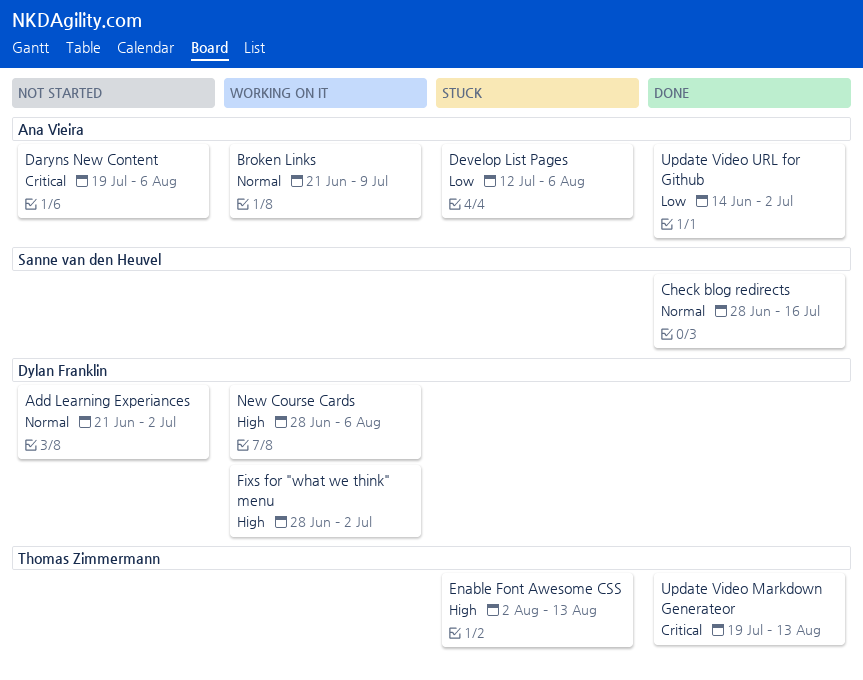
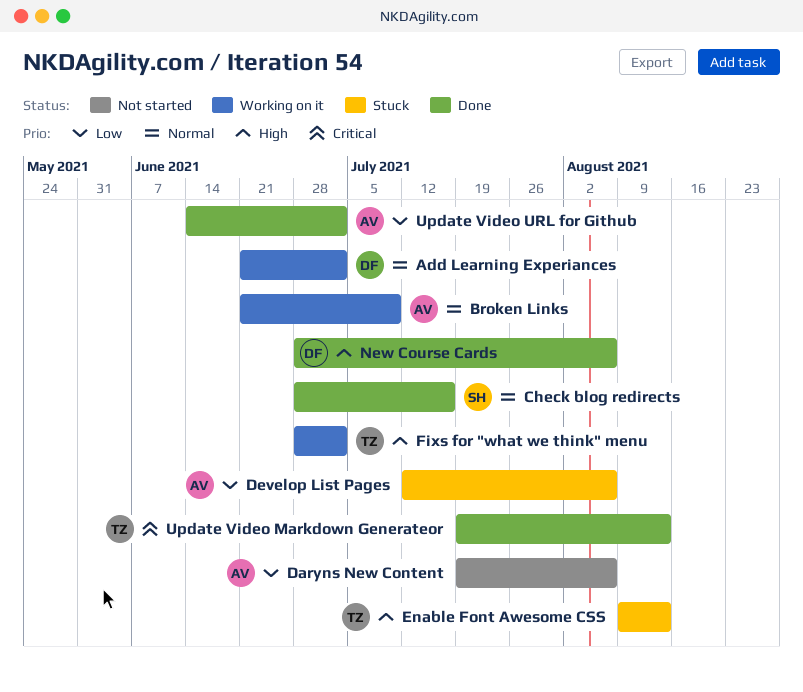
Add Learning Experiances, status: Not started -> Working on it
Daryns New Content, priority: Critical -> Low
Enable Font Awesome CSS, start: Aug 2 -> Aug 9
Fixs for "what we think" menu, owner: Dylan Franklin -> Thomas Zimmermann
New Course Cards, status: Working on it -> Done

